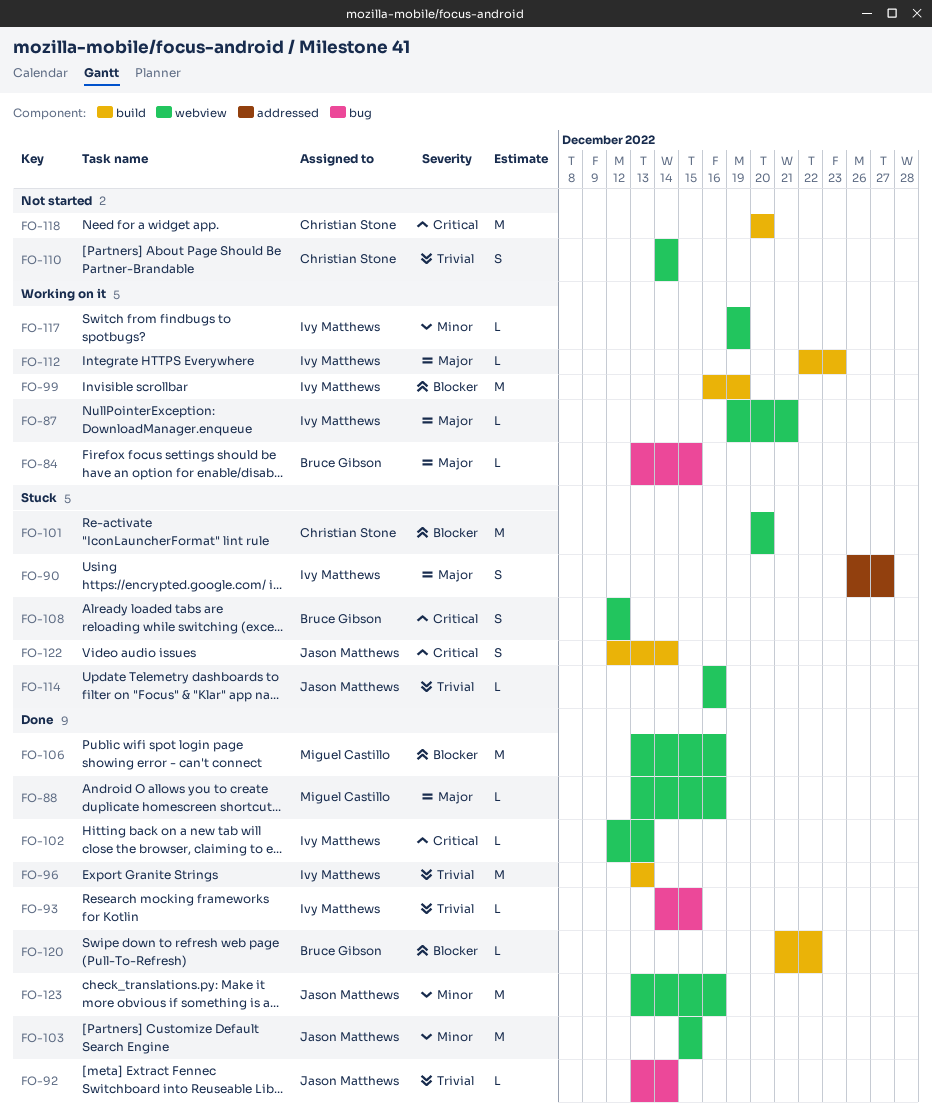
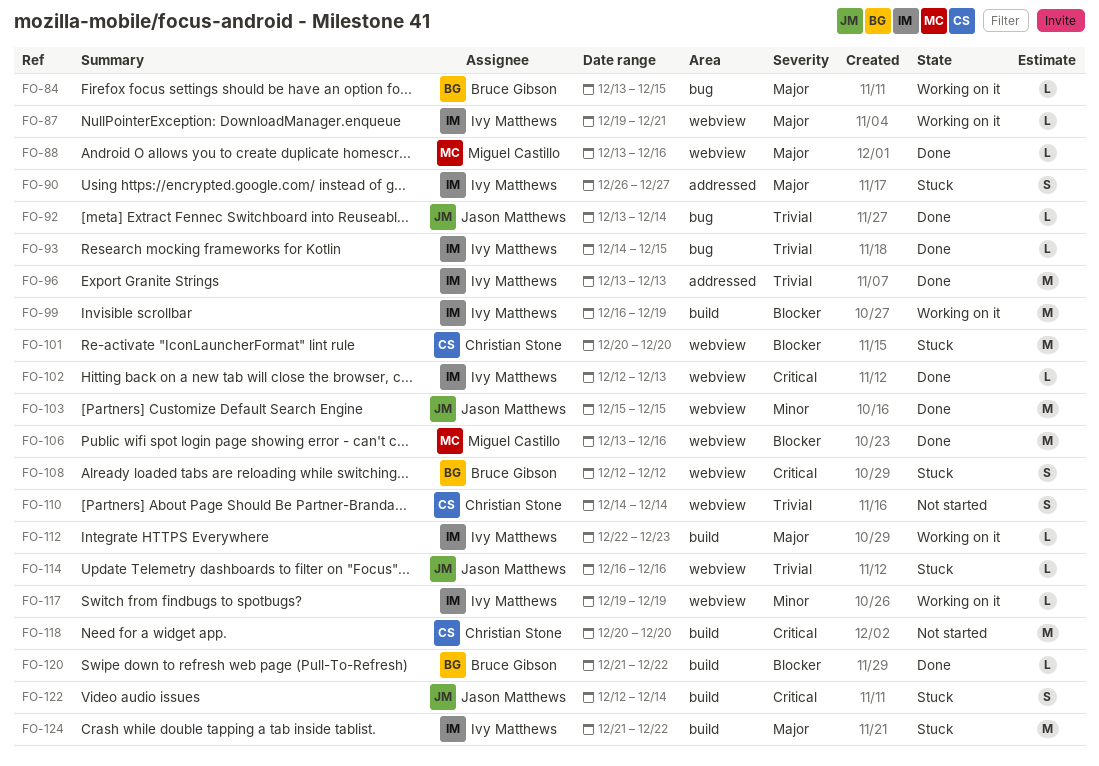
FO-96, label: build -> addressed
FO-123: present -> none
FO-124: none -> present

